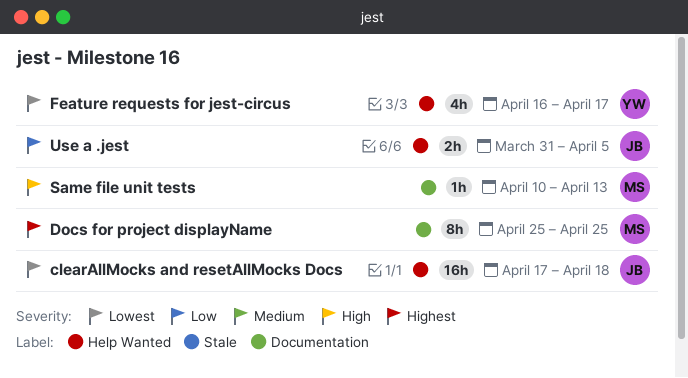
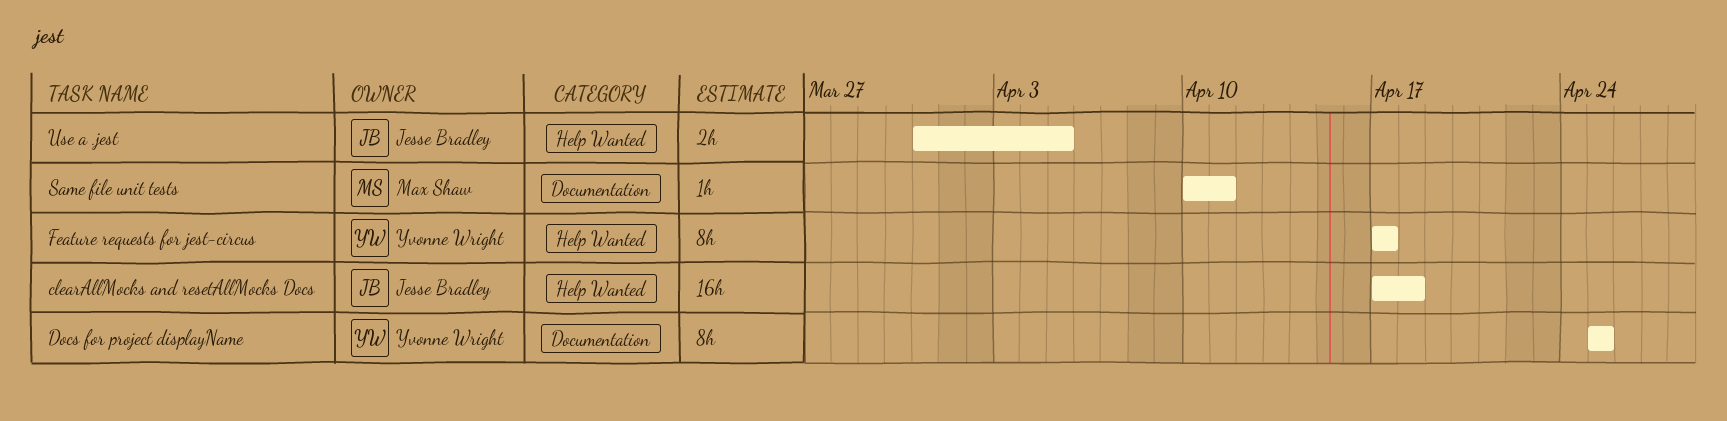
Docs for project displayName, owner: Max Shaw -> Yvonne Wright
Feature requests for jest-circus, estimate: 4h -> 8h
Feature requests for jest-circus, start: Apr 16 -> Apr 17
Same file unit tests, due: Apr 13 -> Apr 11

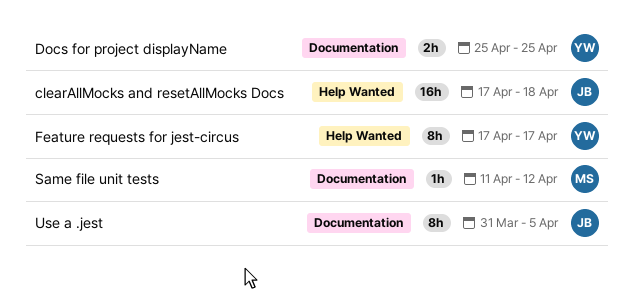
Docs for project displayName, estimate: 8h -> 2h
Same file unit tests, start: Apr 10 -> Apr 11
Same file unit tests, due: Apr 11 -> Apr 12
Use a .jest, label: Help Wanted -> Documentation
Use a .jest, estimate: 2h -> 8h

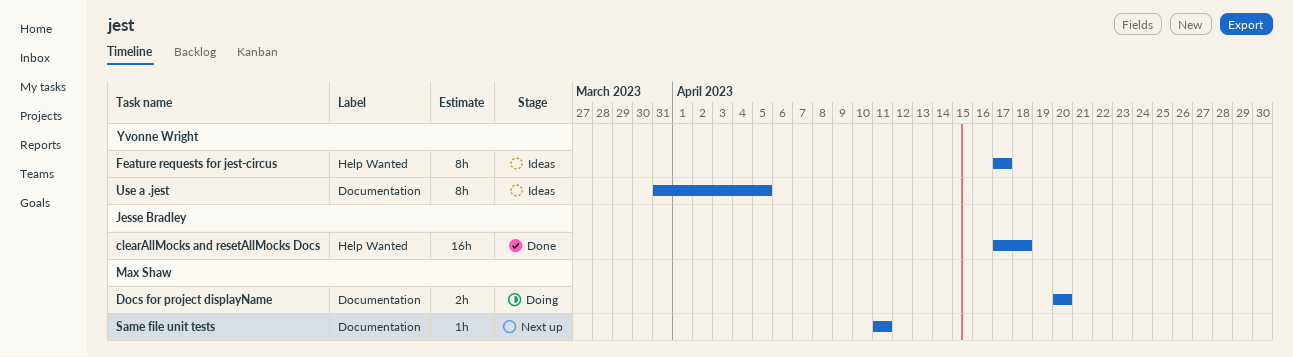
Docs for project displayName, owner: Yvonne Wright -> Max Shaw
Docs for project displayName, start: Apr 25 -> Apr 20
Docs for project displayName, due: Apr 25 -> Apr 20
Same file unit tests, due: Apr 12 -> Apr 11
Use a .jest, owner: Jesse Bradley -> Yvonne Wright

